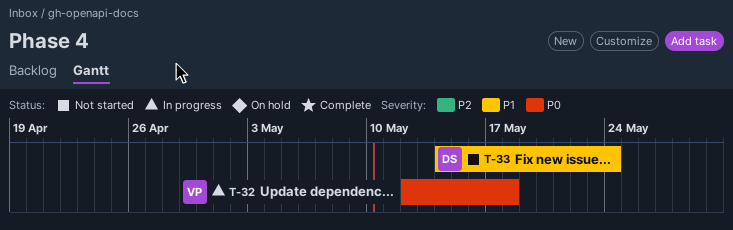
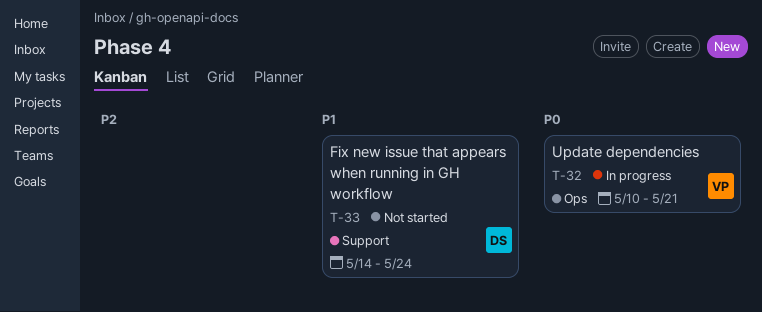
T-32, start: May 12 -> May 10
T-32, due: May 18 -> May 21

